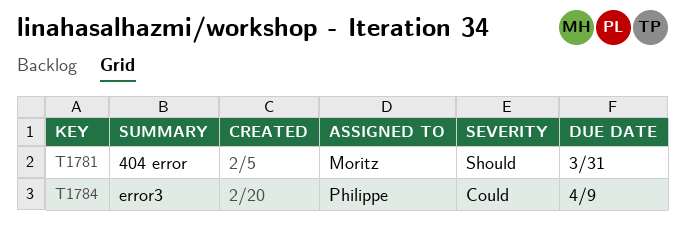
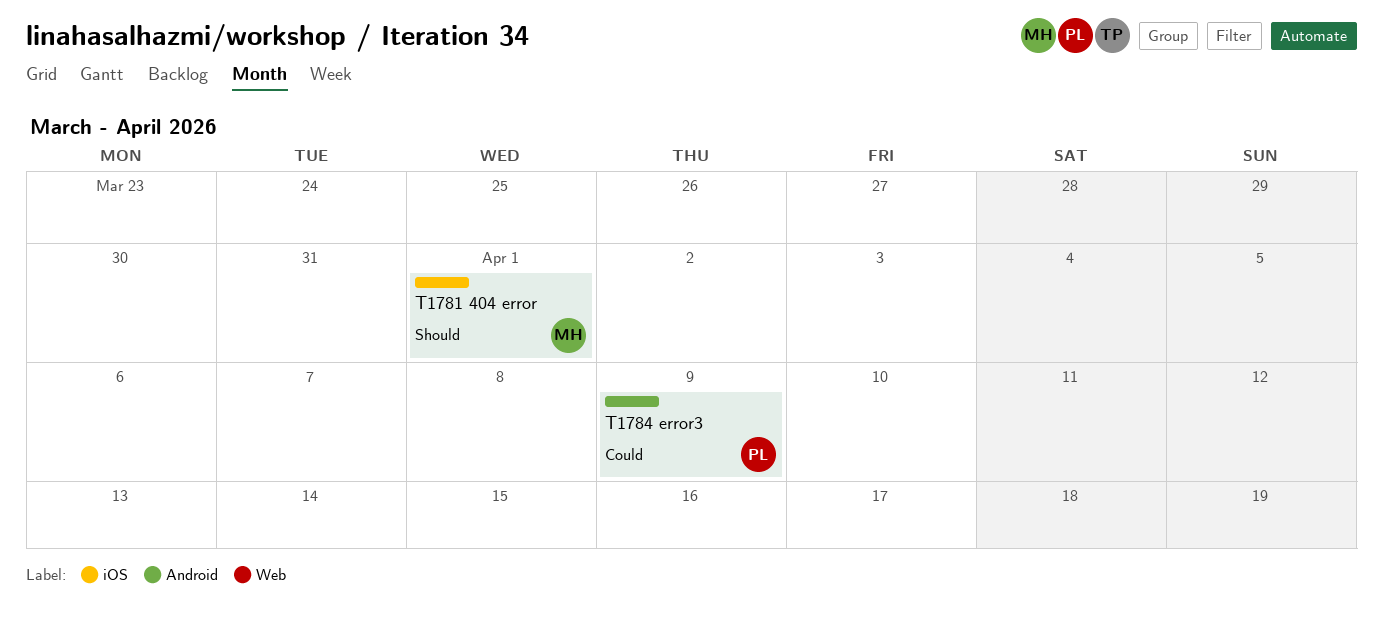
T1781, due: Mar 31 -> Apr 1

